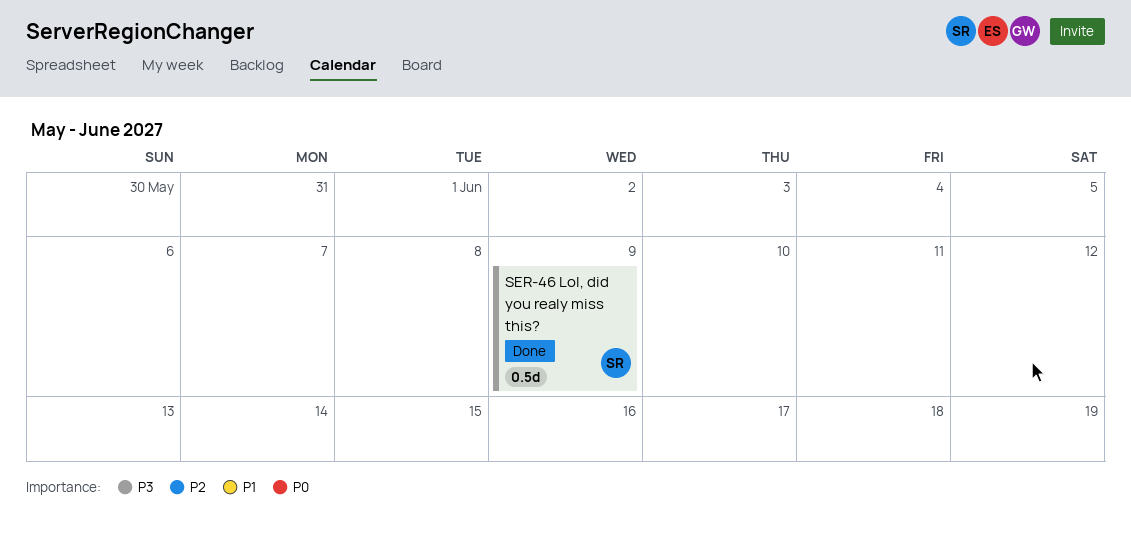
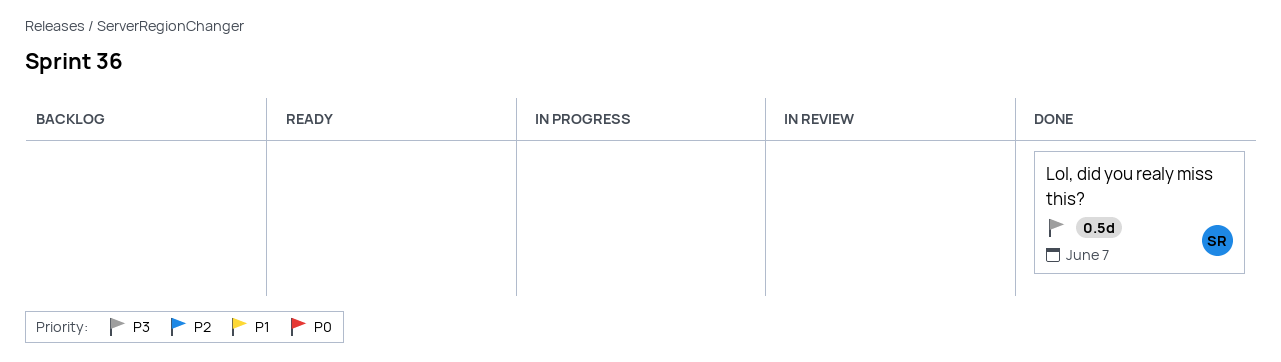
Lol, did you realy miss this?, due: Jun 9 -> Jun 7

